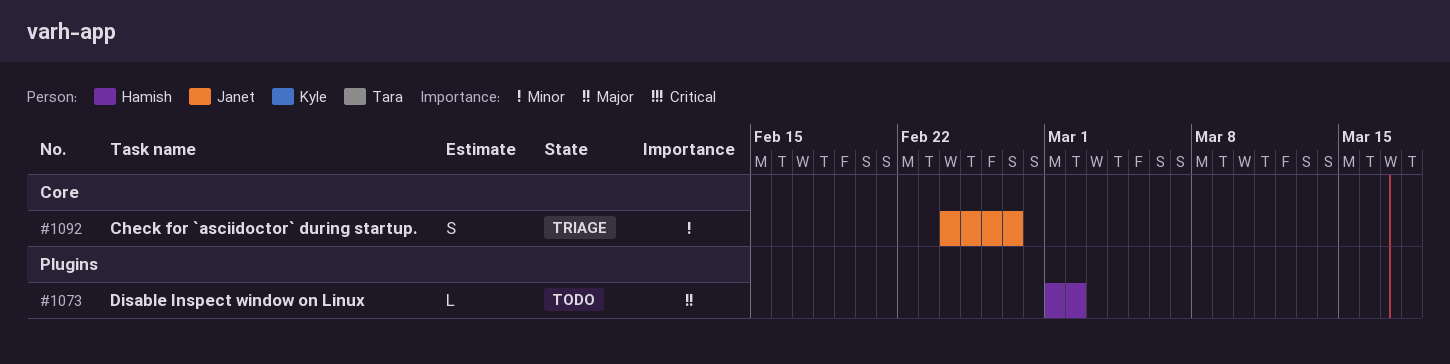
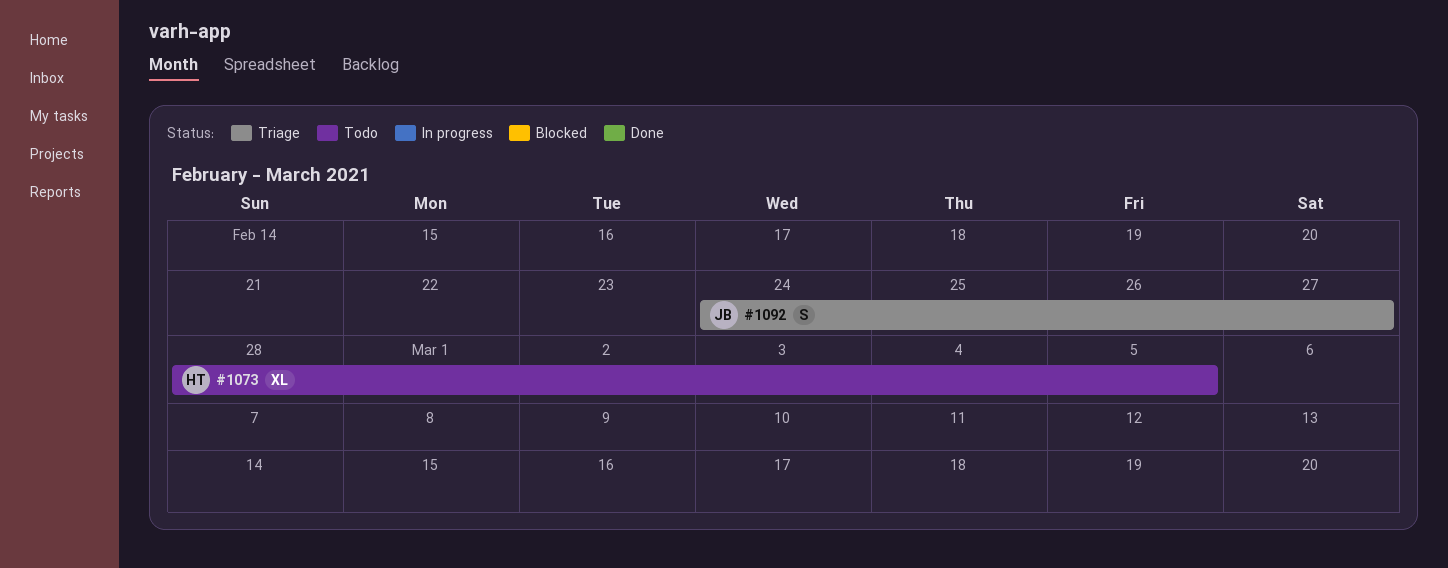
#1073, estimate: L -> XL
#1073, start: Mar 1 -> Feb 28
#1073, due: Mar 2 -> Mar 5

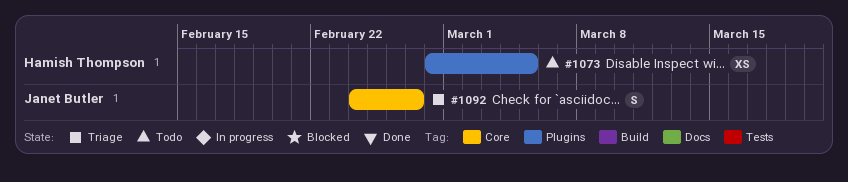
#1073, estimate: XL -> XS

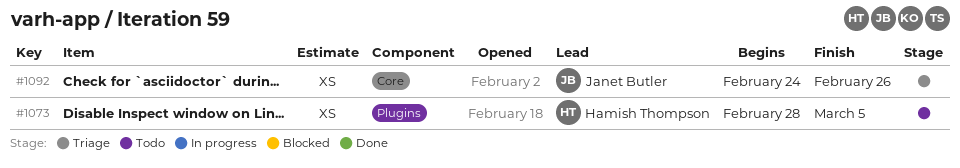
#1092, estimate: S -> XS
#1092, due: Feb 27 -> Feb 26

